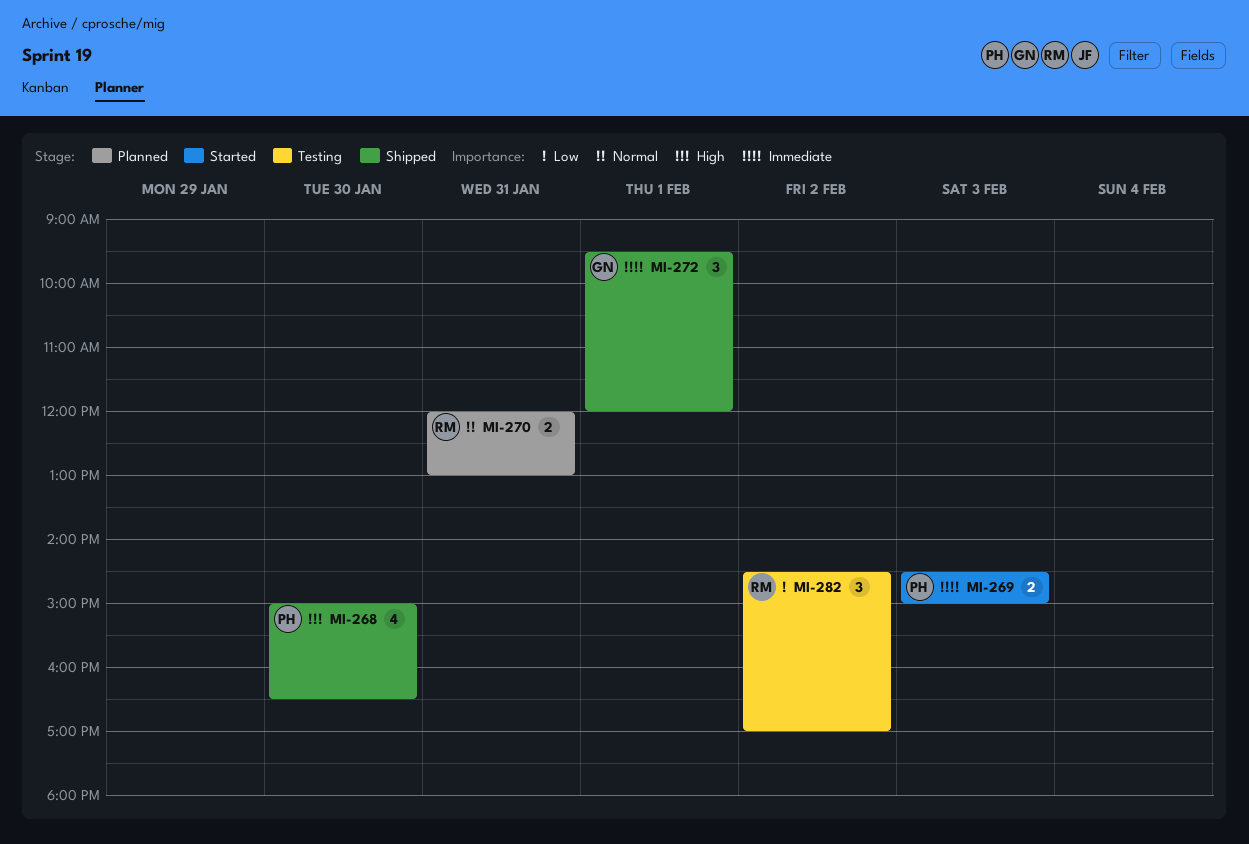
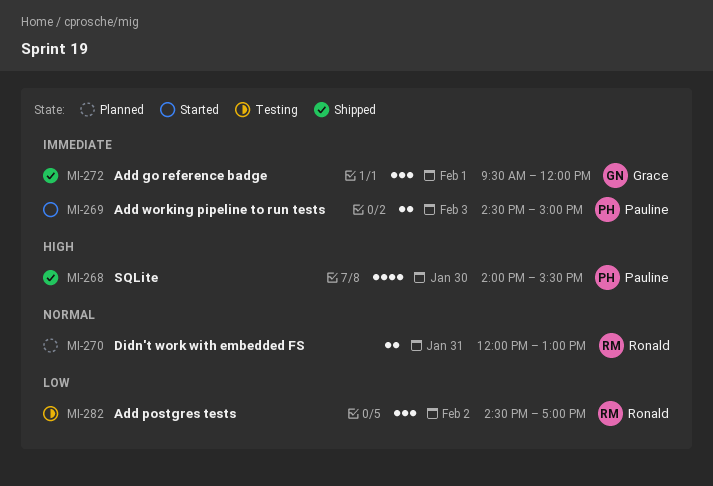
MI-268, begins: 15:00 -> 14:00
MI-268, ends: 16:30 -> 15:30

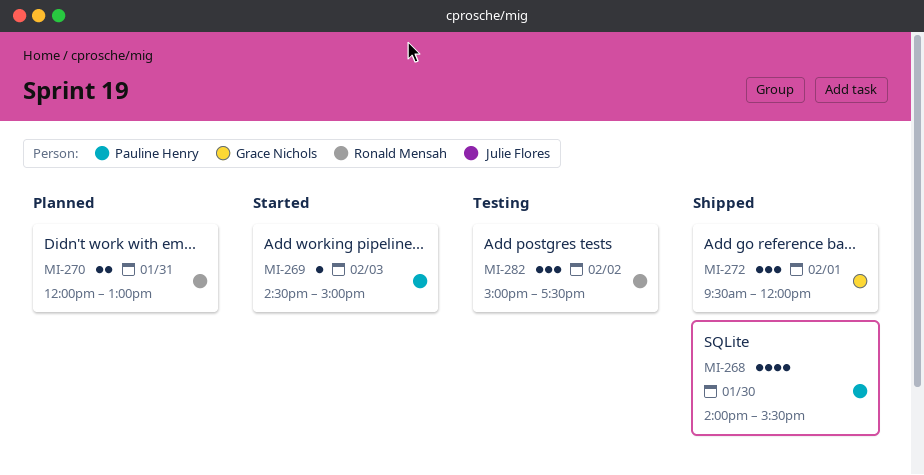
MI-269, estimate: 2 -> 1
MI-282, begins: 14:30 -> 15:00
MI-282, ends: 17:00 -> 17:30

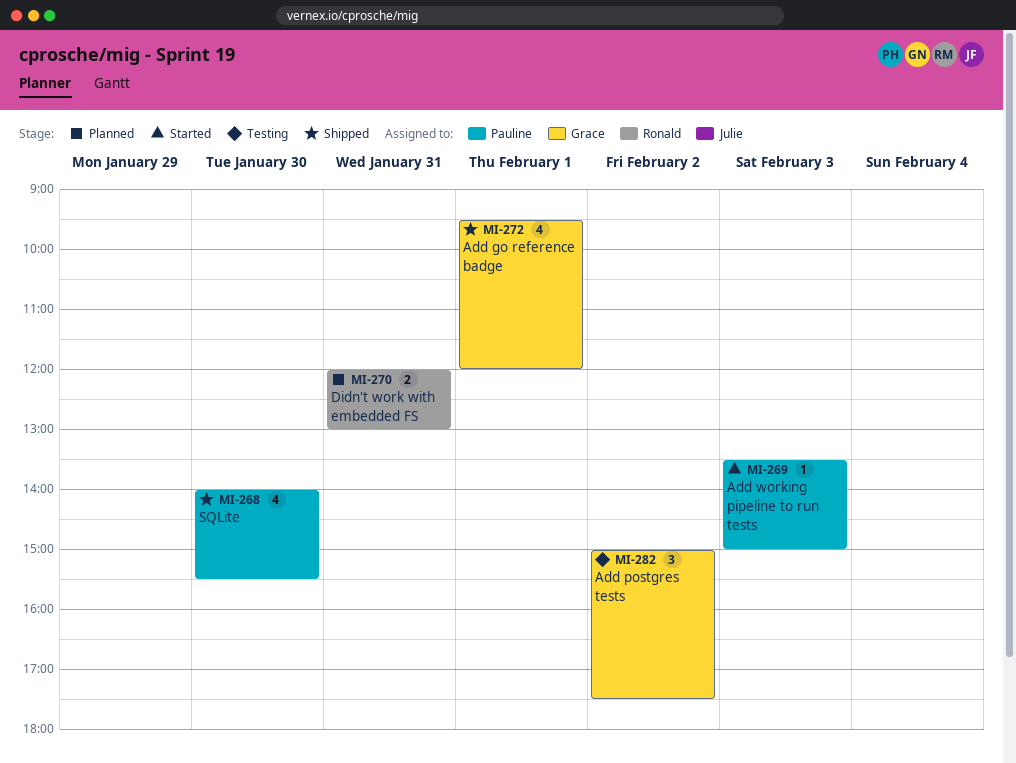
MI-269, begins: 14:30 -> 13:30
MI-272, estimate: 3 -> 4
MI-282, owner: Ronald Mensah -> Grace Nichols

